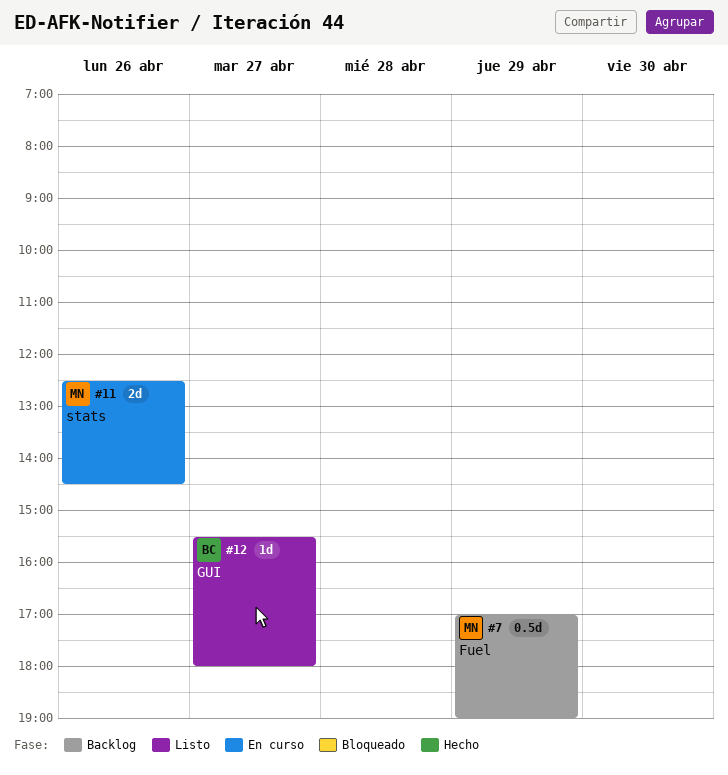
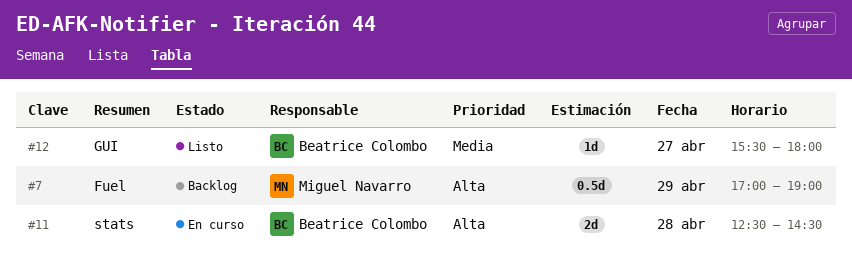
#11, owner: Miguel Navarro -> Beatrice Colombo
#11, day: Apr 26 -> Apr 28

